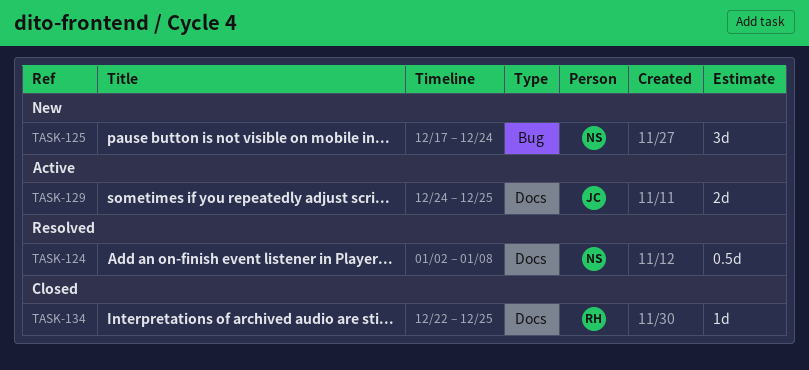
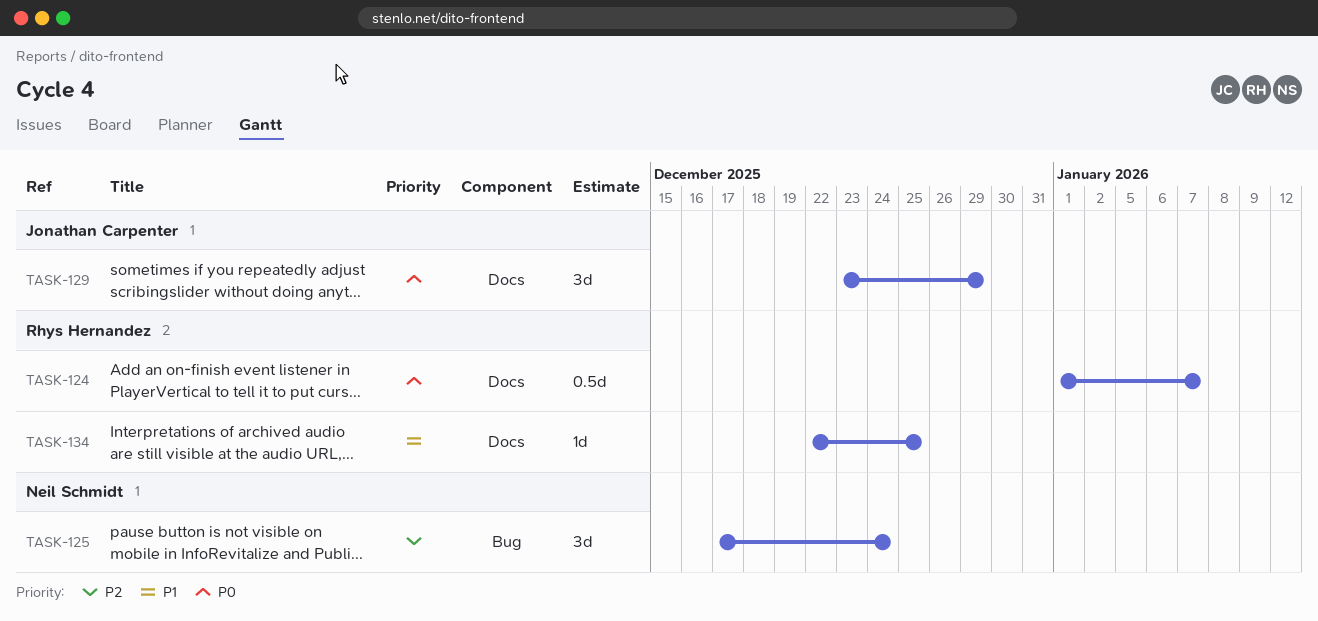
TASK-124, owner: Neil Schmidt -> Rhys Hernandez
TASK-124, start: Jan 2 -> Jan 1
TASK-124, due: Jan 8 -> Jan 7
TASK-129, estimate: 2d -> 3d
TASK-129, start: Dec 24 -> Dec 23
TASK-129, due: Dec 25 -> Dec 29

